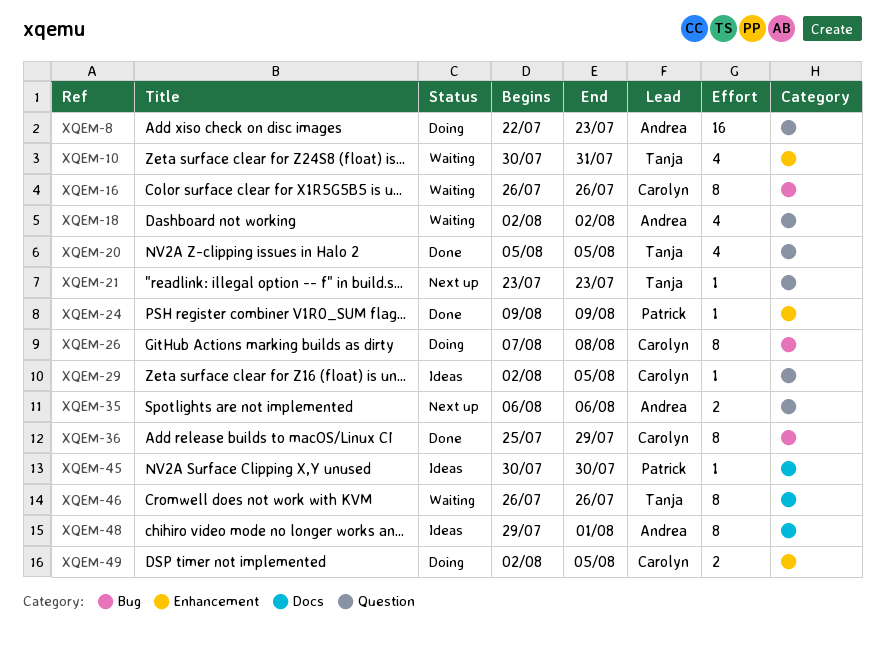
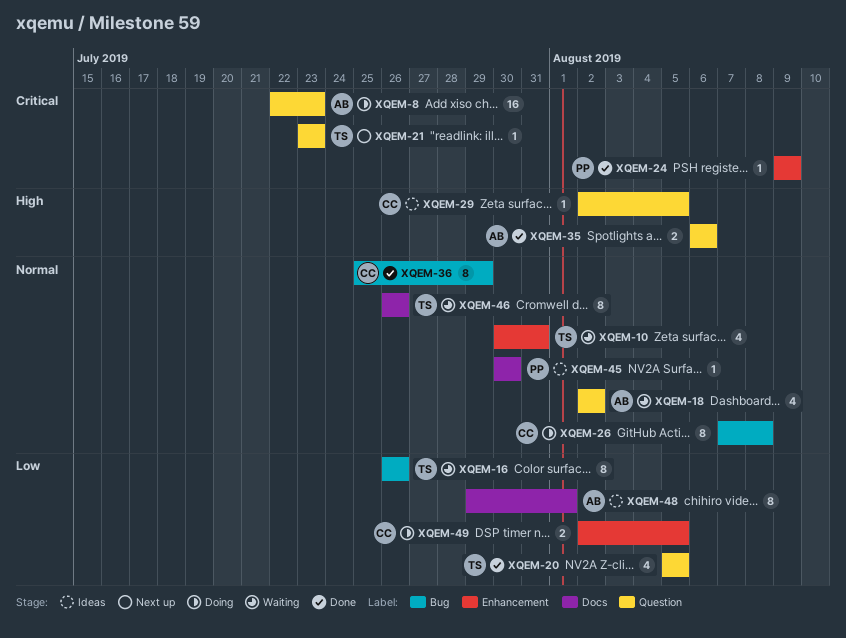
XQEM-16, owner: Carolyn -> Tanja
XQEM-35, status: Next up -> Done

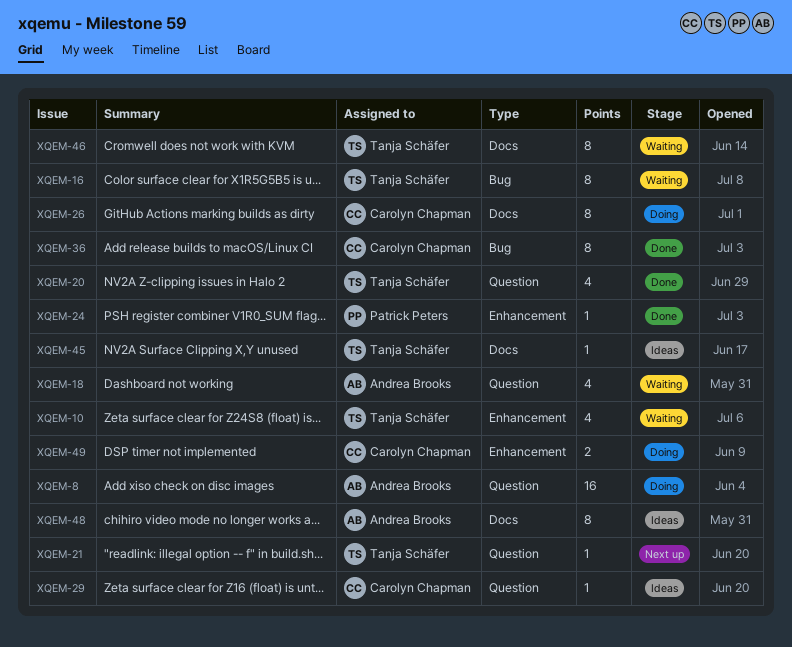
XQEM-26, label: Bug -> Docs
XQEM-35: present -> none
XQEM-45, owner: Patrick Peters -> Tanja Schäfer

